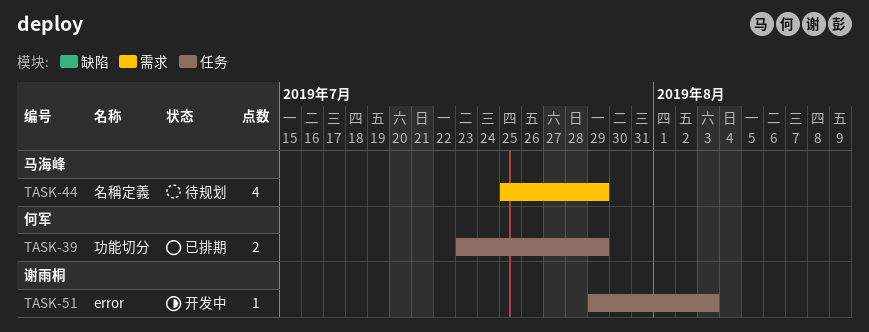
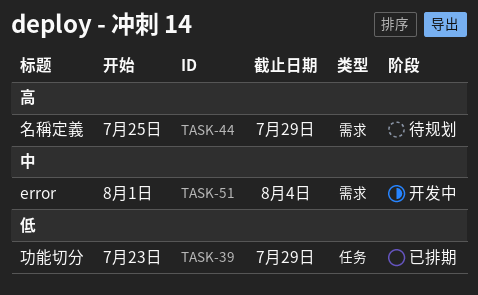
TASK-51, label: 任务 -> 需求
TASK-51, start: Jul 29 -> Aug 1
TASK-51, due: Aug 3 -> Aug 4

